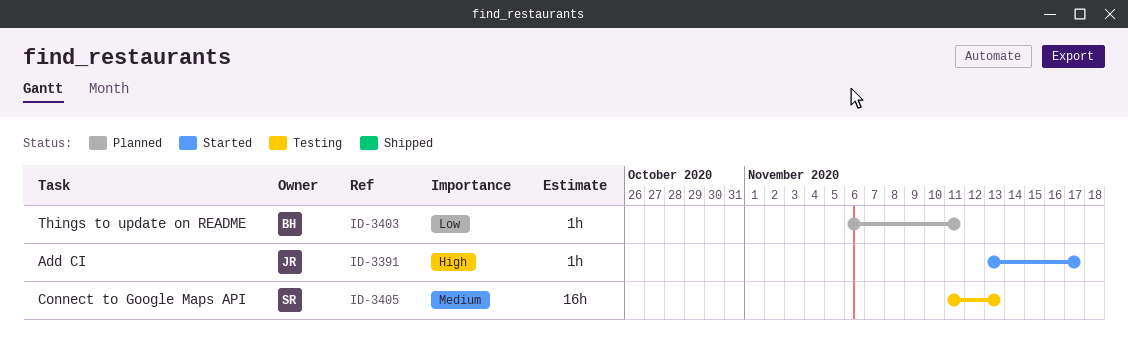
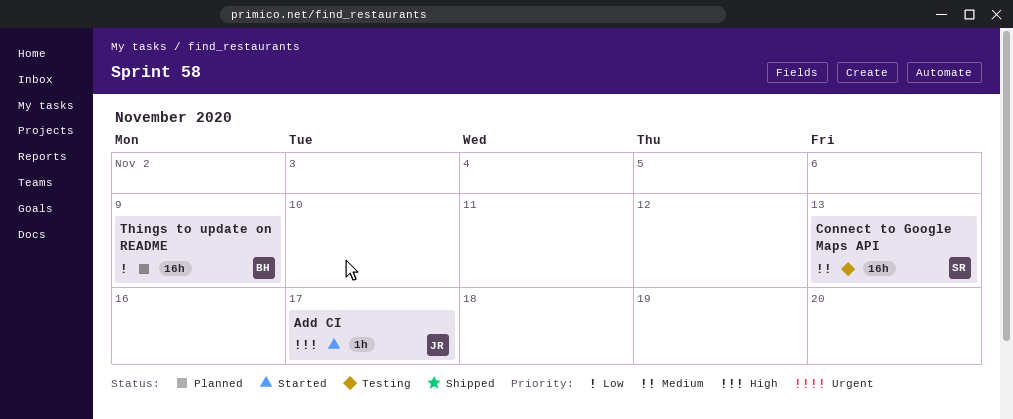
Things to update on README, estimate: 1h -> 16h
Things to update on README, due: Nov 11 -> Nov 9

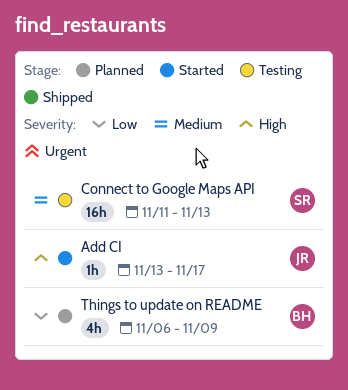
Things to update on README, estimate: 16h -> 4h

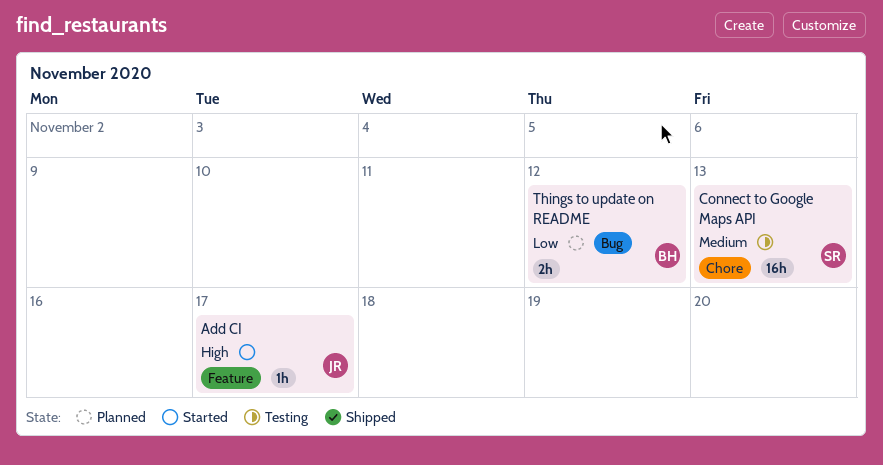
Things to update on README, estimate: 4h -> 2h
Things to update on README, due: Nov 9 -> Nov 12

